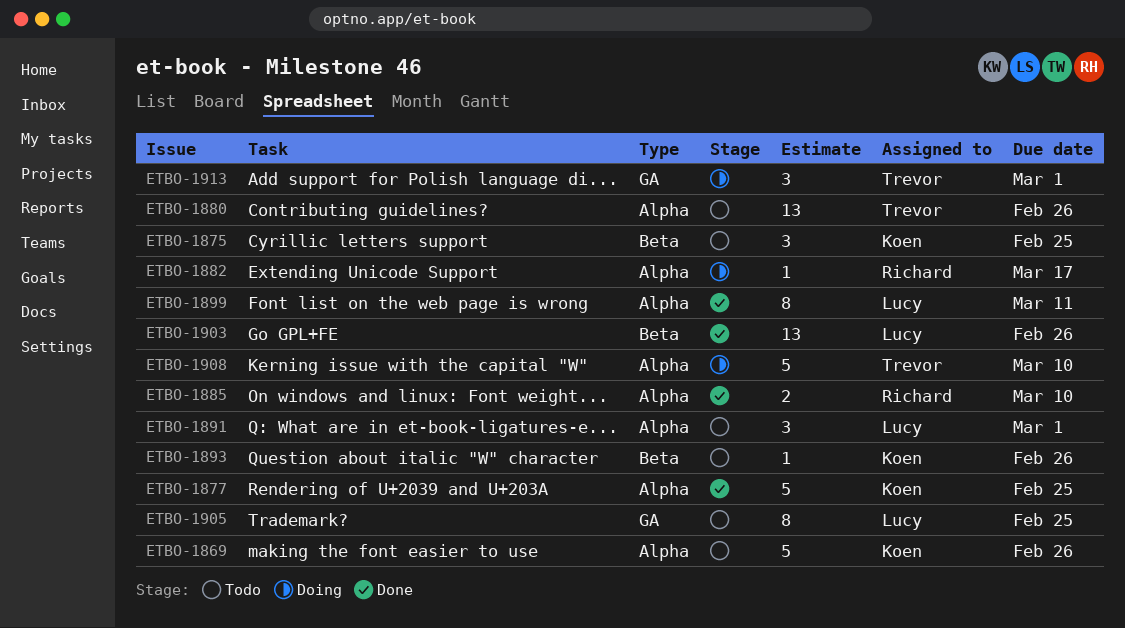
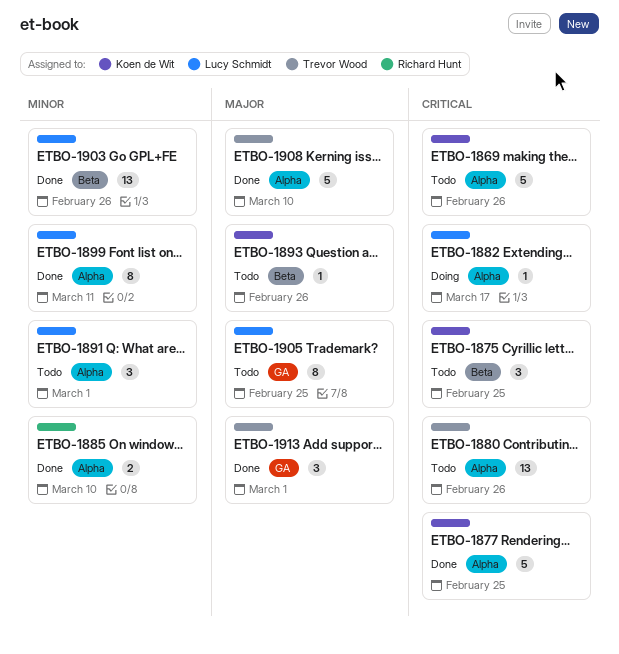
ETBO-1882, owner: Richard Hunt -> Lucy Schmidt
ETBO-1908, status: Doing -> Done
ETBO-1913, status: Doing -> Done

